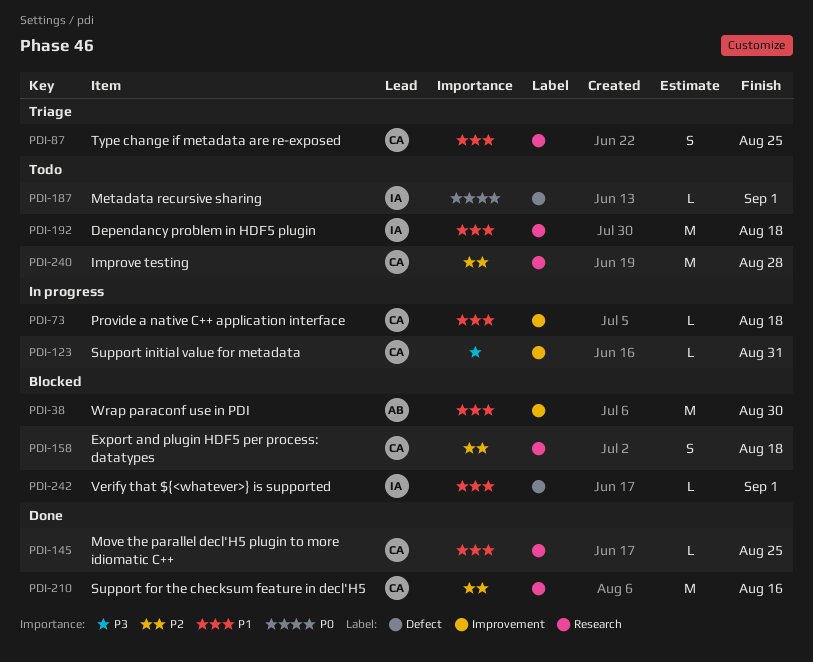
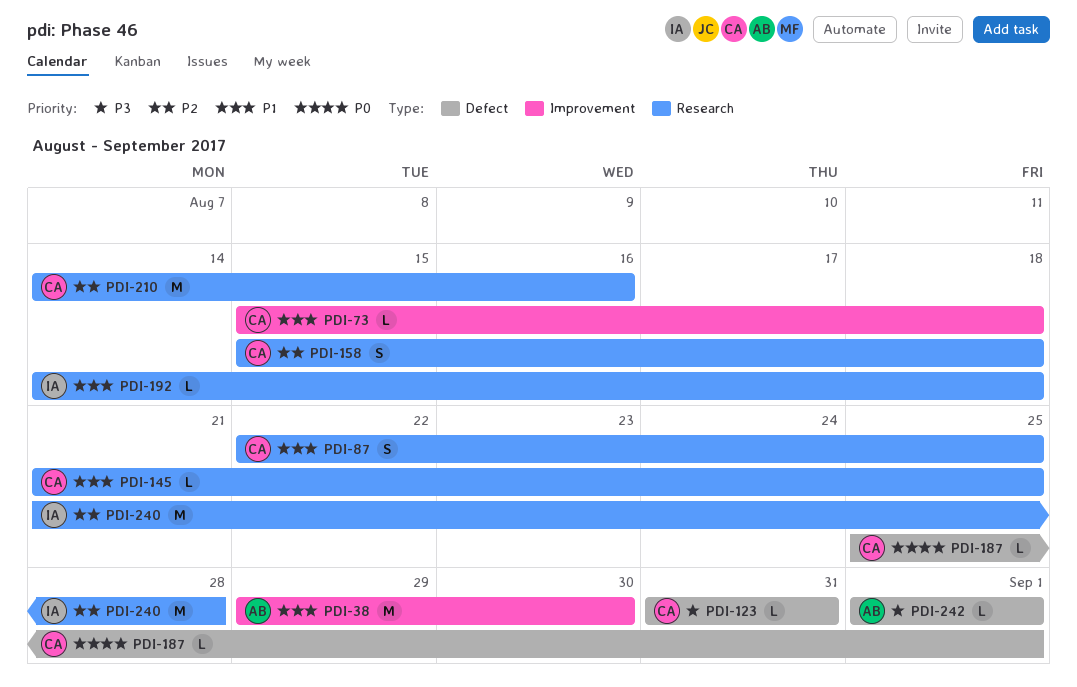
PDI-123, label: Improvement -> Defect
PDI-187, owner: IA -> CA
PDI-192, estimate: M -> L
PDI-240, owner: CA -> IA
PDI-242, owner: IA -> AB
PDI-242, priority: P1 -> P3

